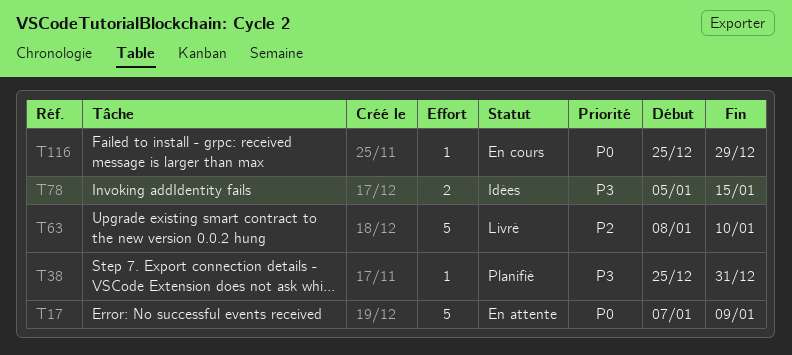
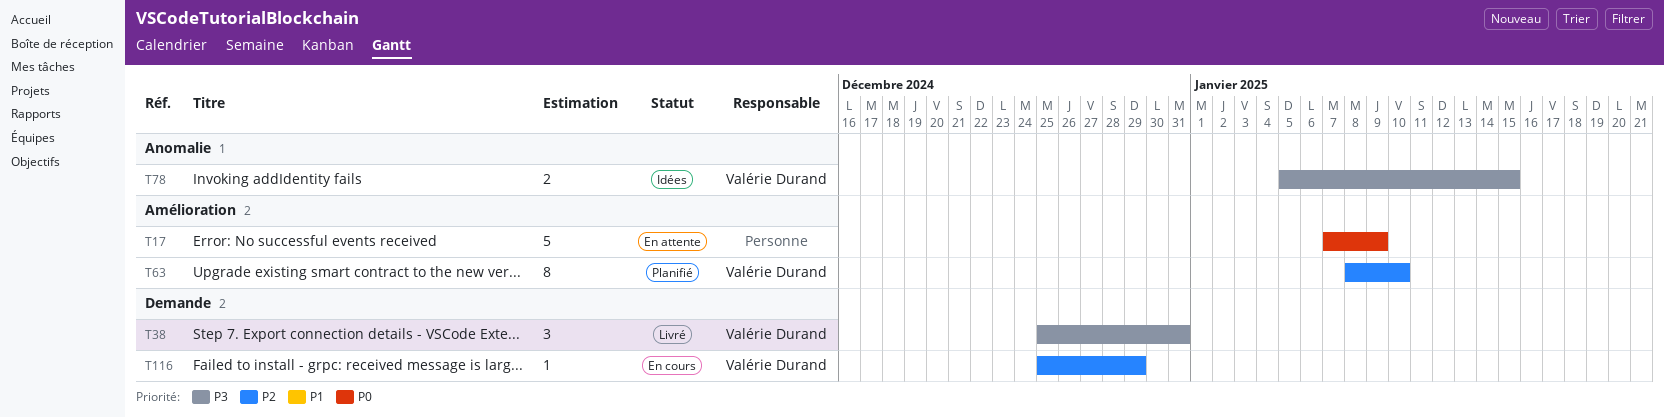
T38, status: Planifié -> Livré
T38, estimate: 1 -> 3
T63, status: Livré -> Planifié
T63, estimate: 5 -> 8
T116, priority: P0 -> P2

